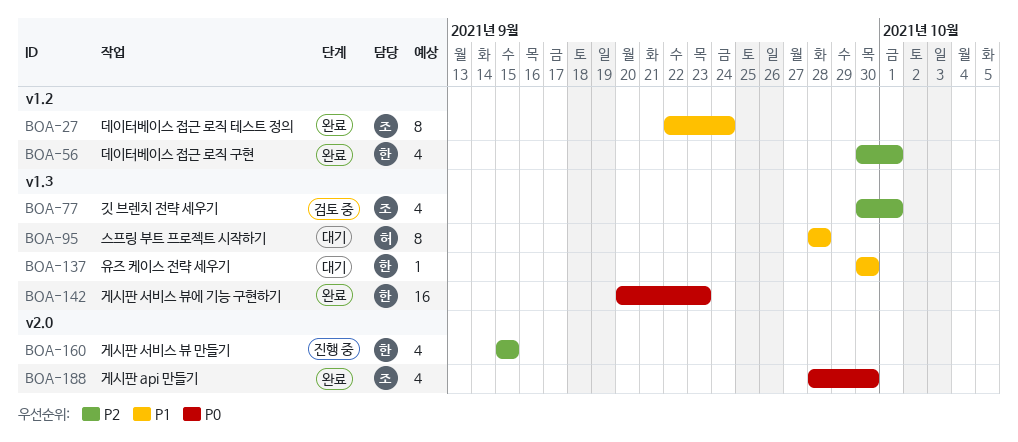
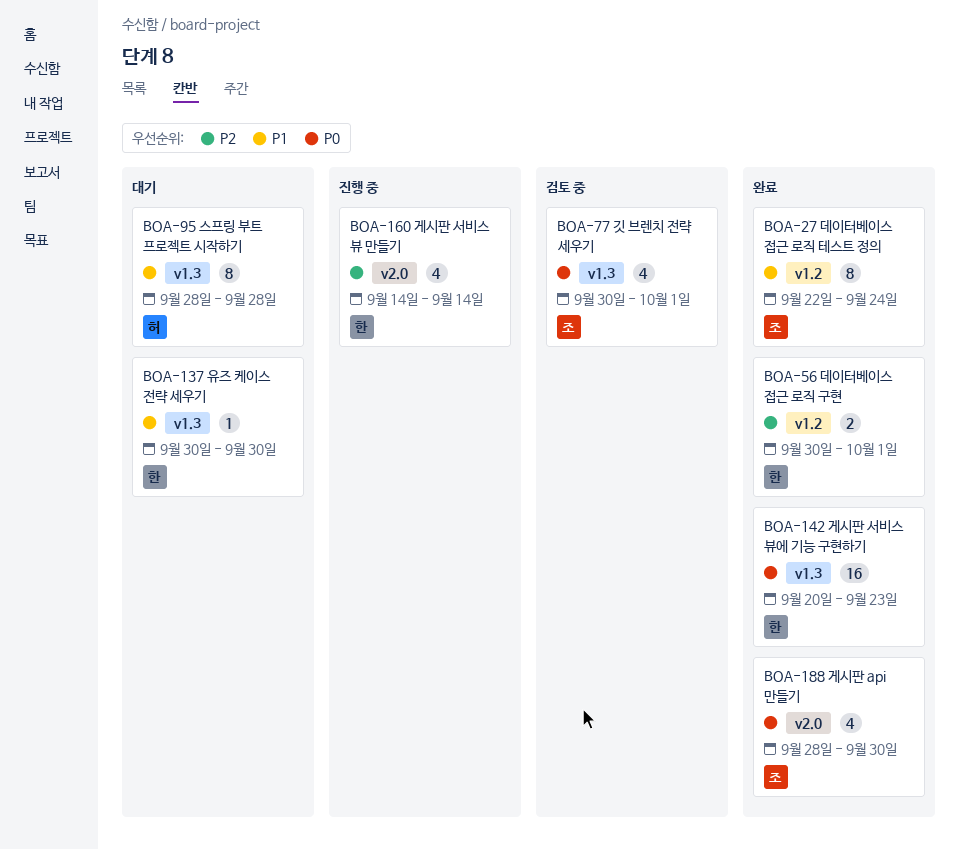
BOA-56, estimate: 4 -> 2
BOA-77, priority: P2 -> P0
BOA-160, start: Sep 15 -> Sep 14
BOA-160, due: Sep 15 -> Sep 14

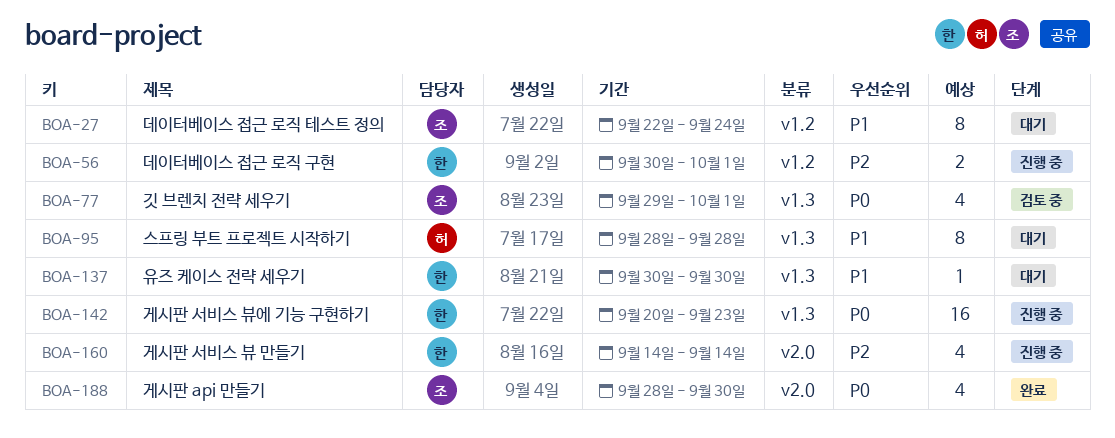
BOA-27, status: 완료 -> 대기
BOA-56, status: 완료 -> 진행 중
BOA-77, start: Sep 30 -> Sep 29
BOA-142, status: 완료 -> 진행 중

